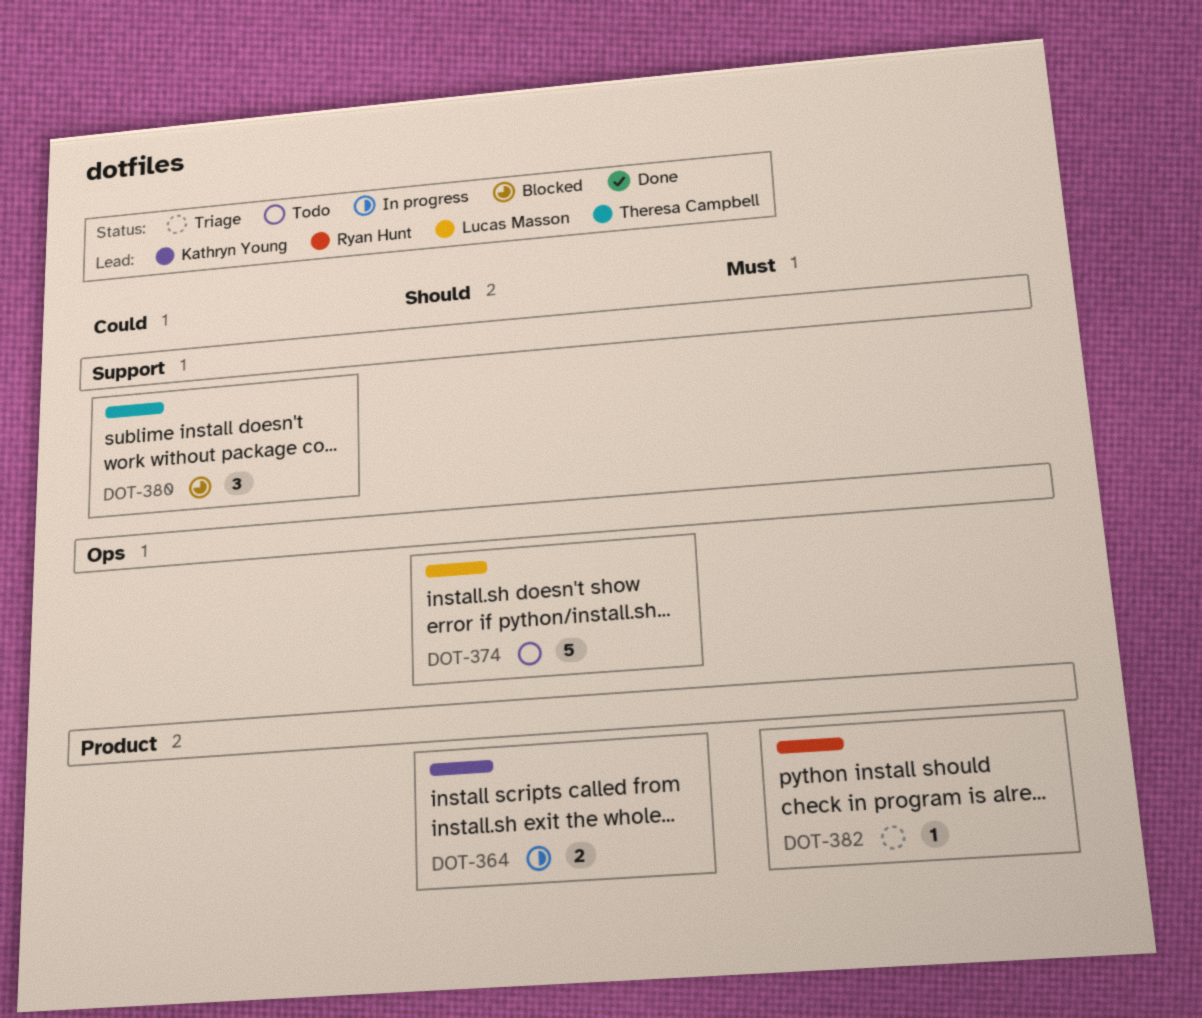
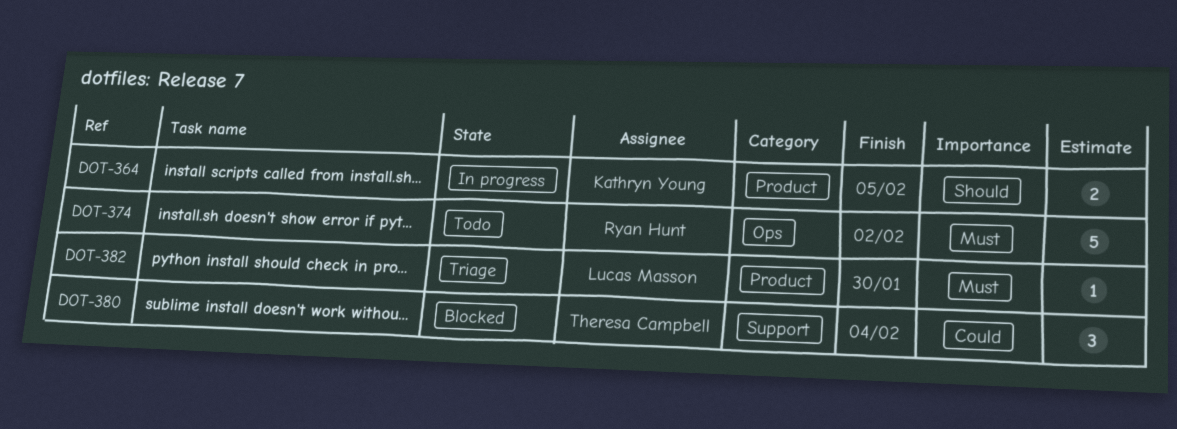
DOT-374, owner: Lucas Masson -> Ryan Hunt
DOT-374, priority: Should -> Must
DOT-382, owner: Ryan Hunt -> Lucas Masson

